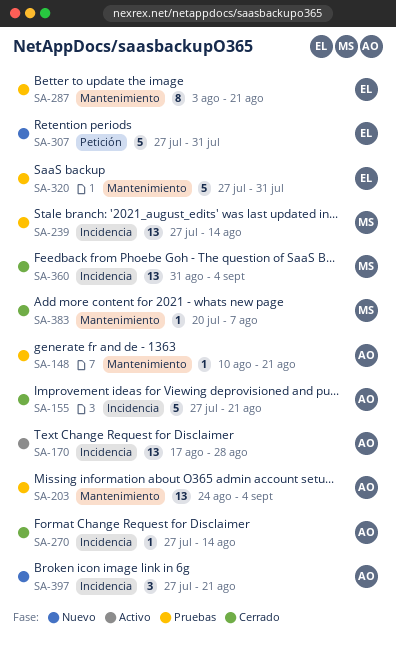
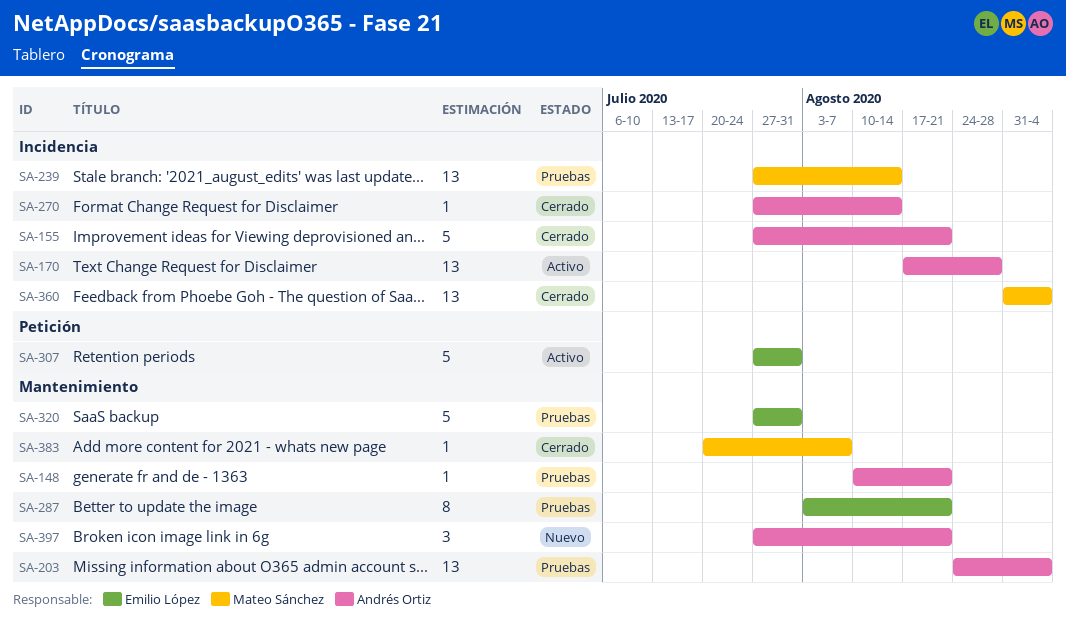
SA-307, status: Nuevo -> Activo
SA-397, label: Incidencia -> Mantenimiento

